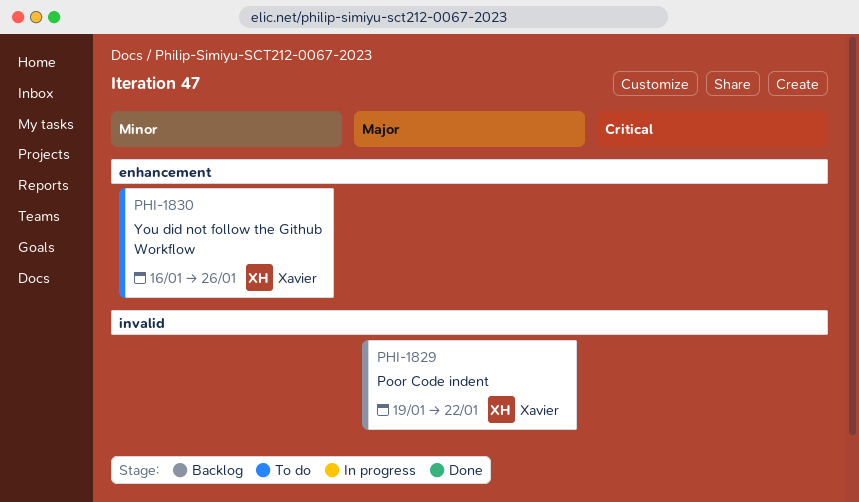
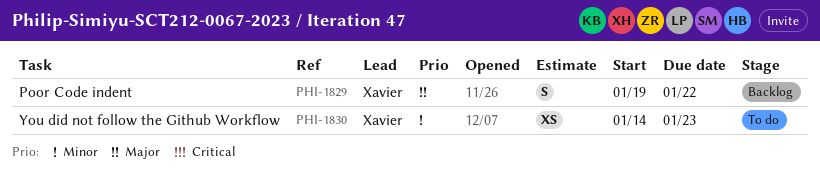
PHI-1830, start: Jan 16 -> Jan 14
PHI-1830, due: Jan 26 -> Jan 23

